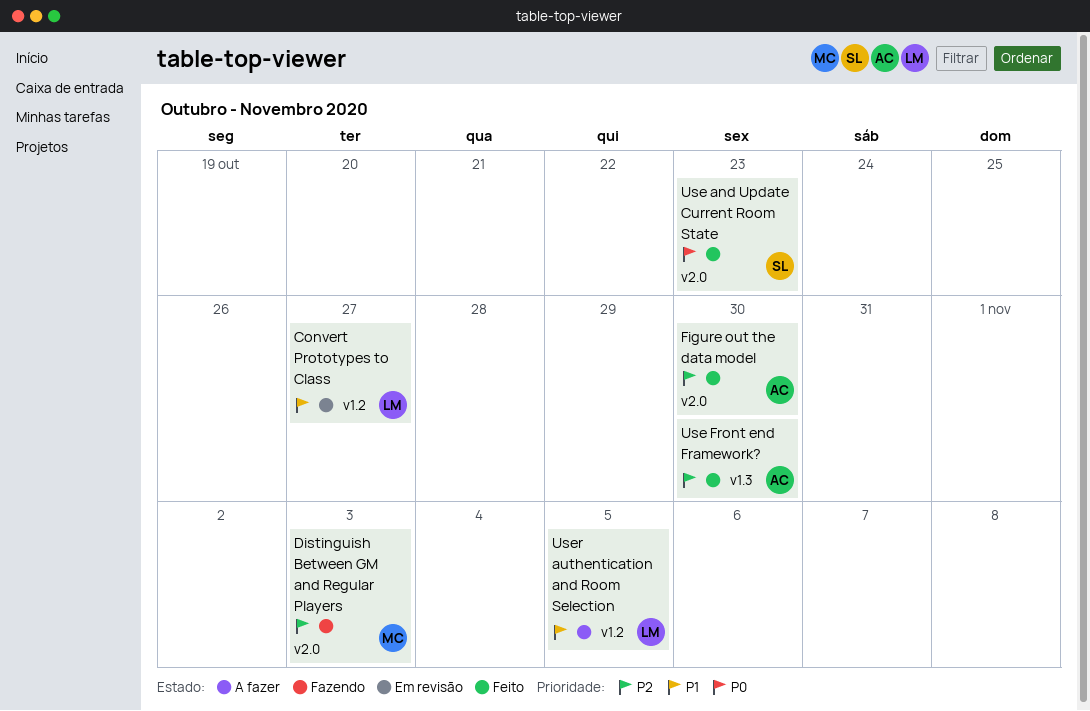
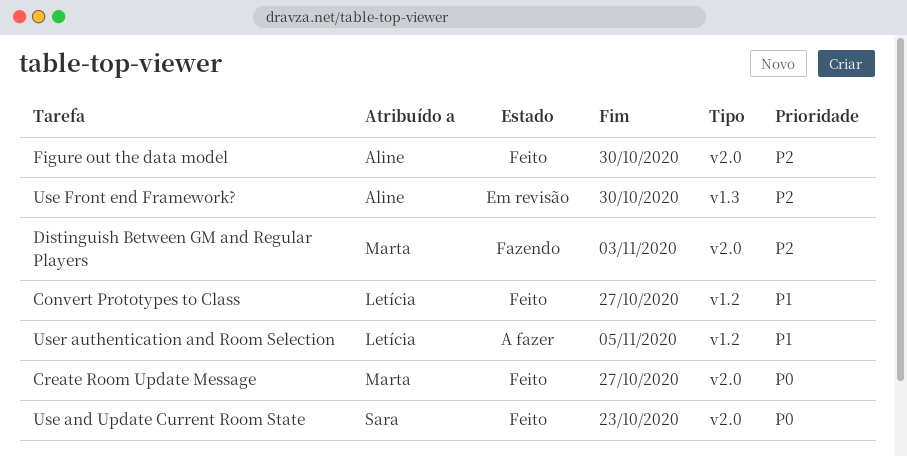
Convert Prototypes to Class, status: Em revisão -> Feito
Create Room Update Message: none -> present
Use Front end Framework?, status: Feito -> Em revisão

